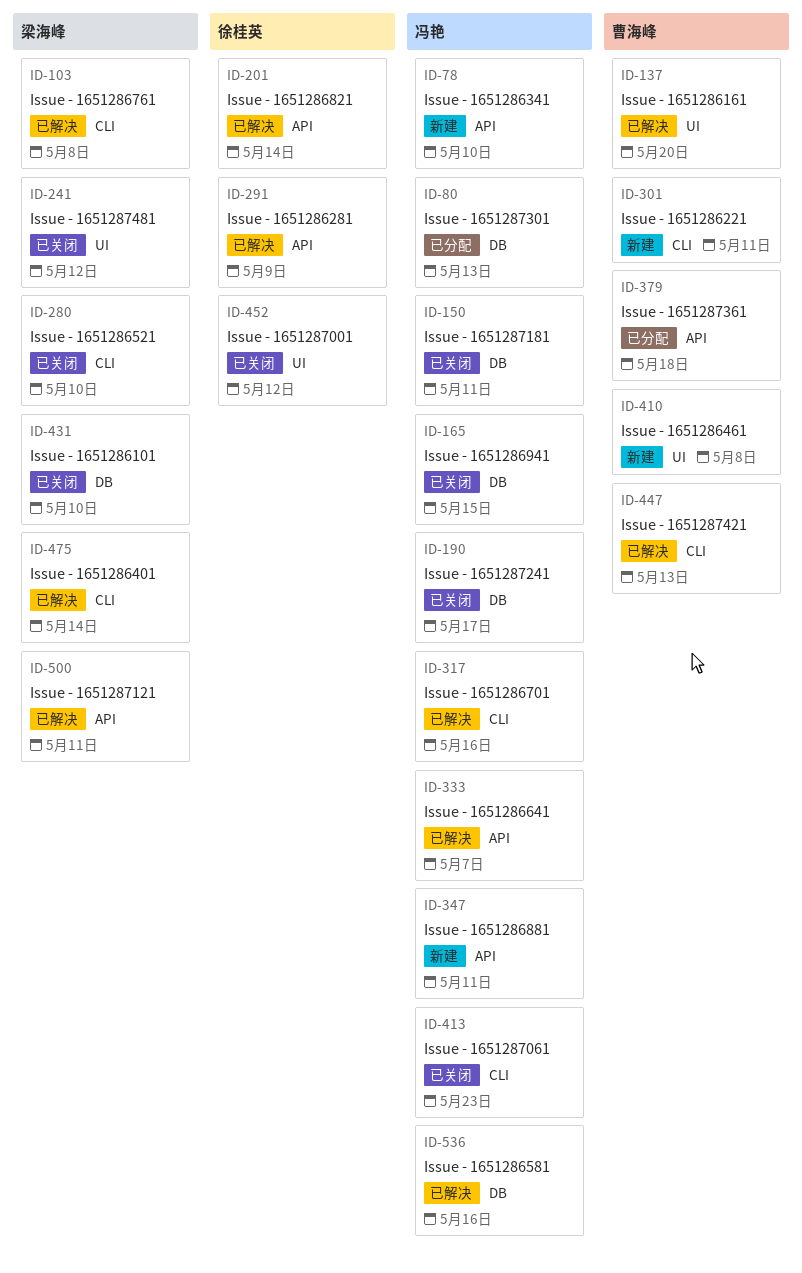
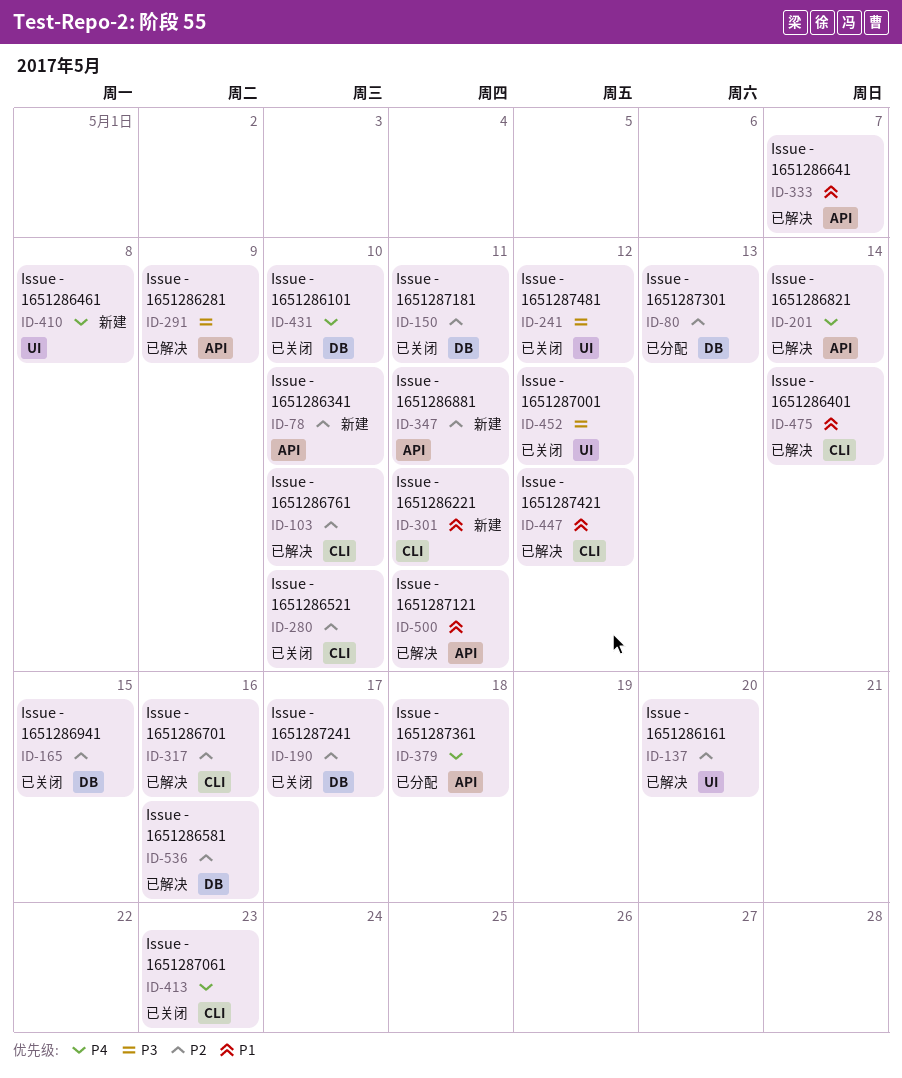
ID-103, due: May 8 -> May 10
ID-447, due: May 13 -> May 12

